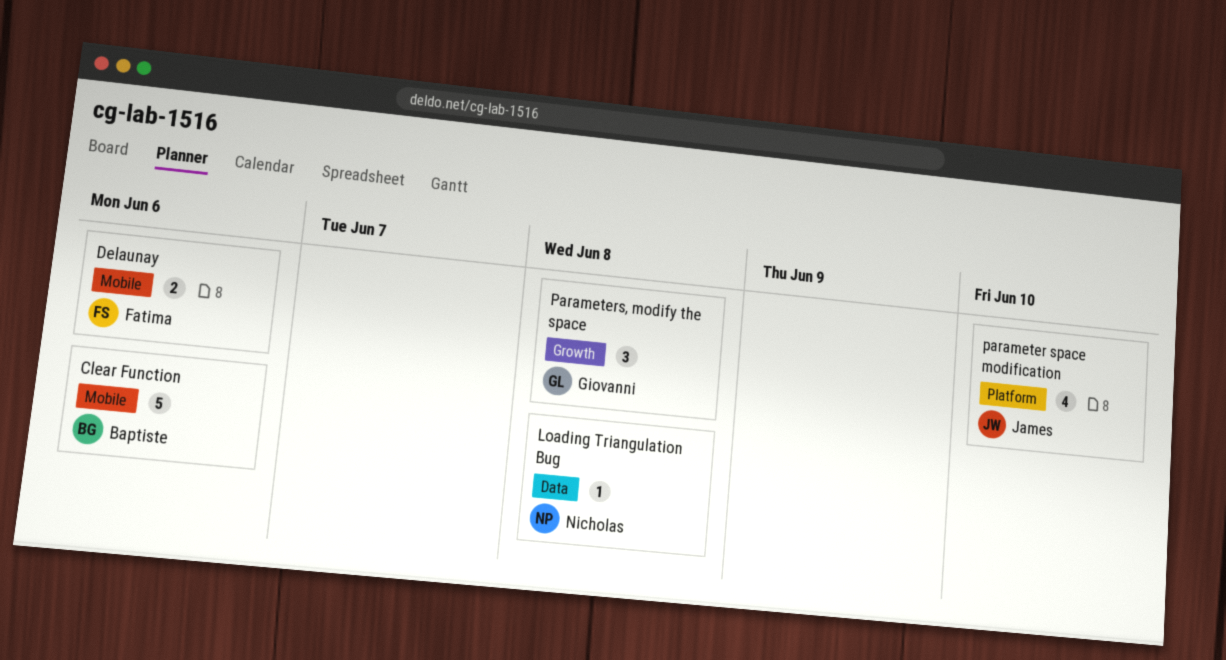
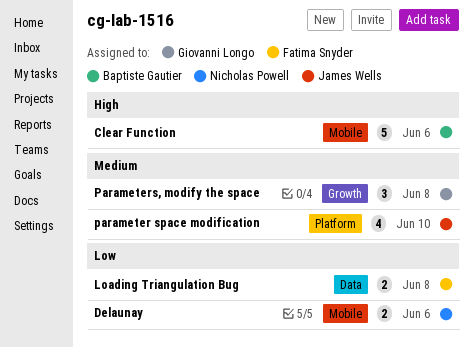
Delaunay, owner: Fatima Snyder -> Nicholas Powell
Loading Triangulation Bug, owner: Nicholas Powell -> Fatima Snyder
Loading Triangulation Bug, estimate: 1 -> 2

